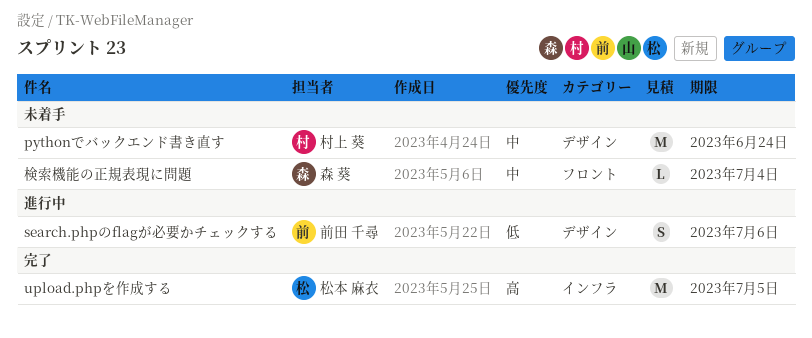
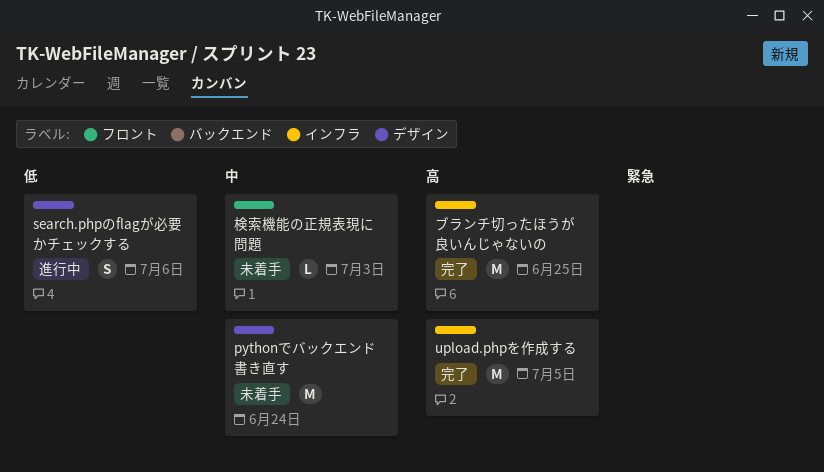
ブランチ切ったほうが良いんじゃないの: none -> present
検索機能の正規表現に問題, due: Jul 4 -> Jul 3

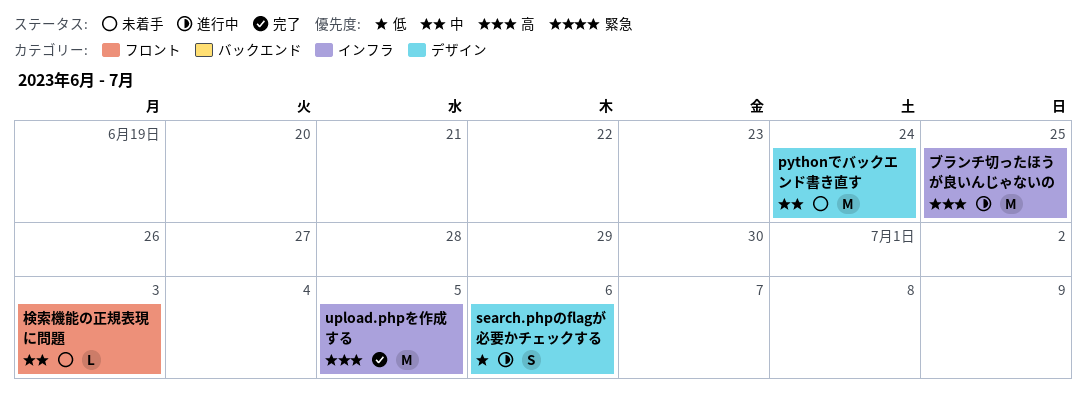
ブランチ切ったほうが良いんじゃないの, status: 完了 -> 進行中

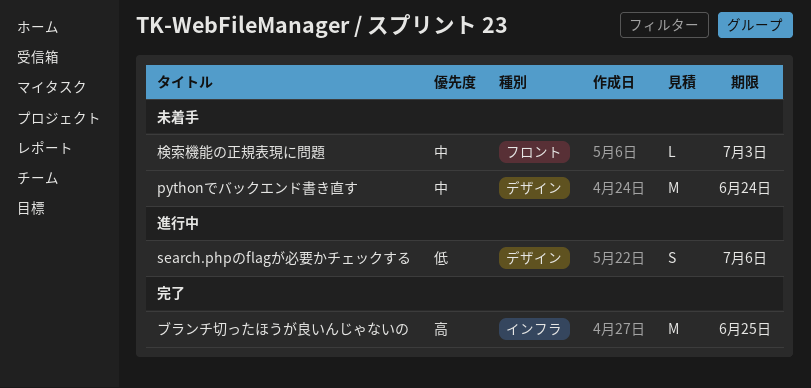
upload.phpを作成する: present -> none
ブランチ切ったほうが良いんじゃないの, status: 進行中 -> 完了

